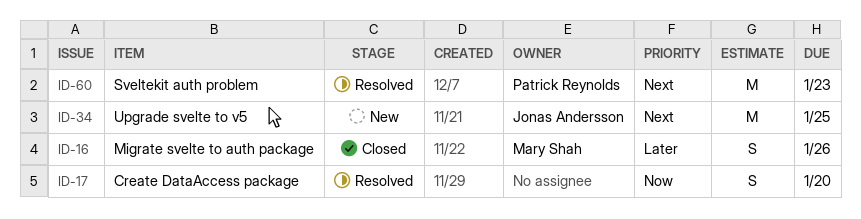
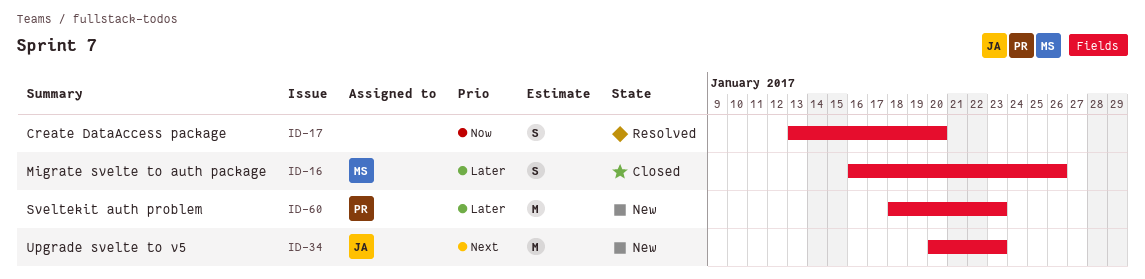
ID-34, due: Jan 25 -> Jan 23
ID-60, status: Resolved -> New
ID-60, priority: Next -> Later

